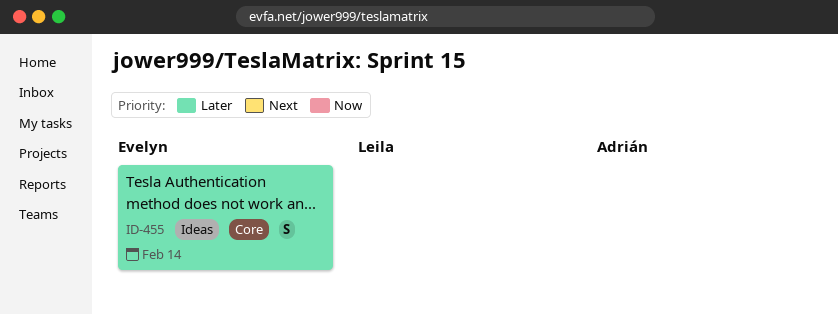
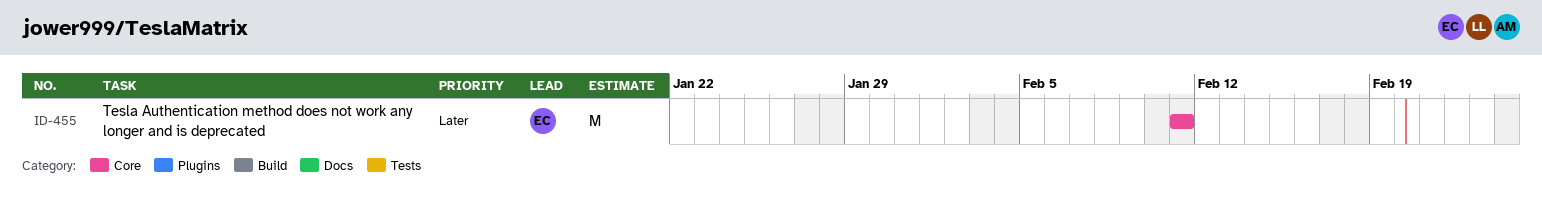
ID-455, estimate: S -> M
ID-455, due: Feb 14 -> Feb 11

